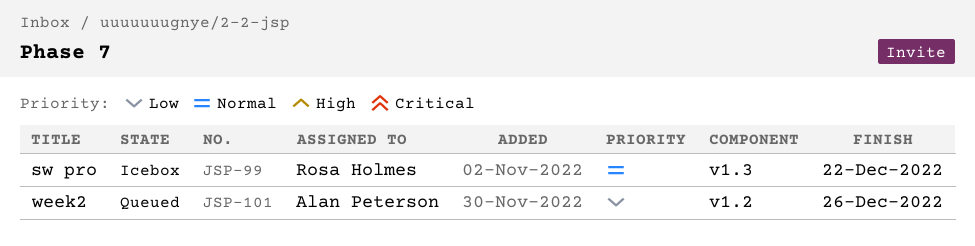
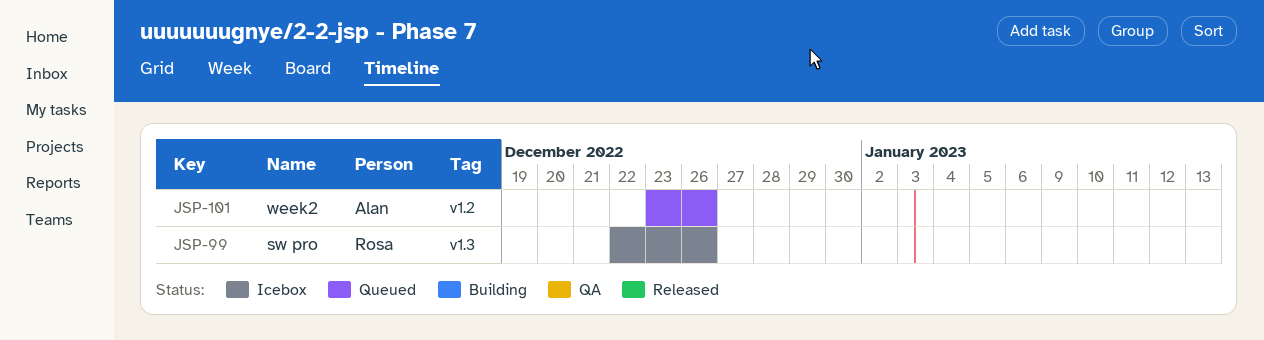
JSP-99, due: Dec 22 -> Dec 26

